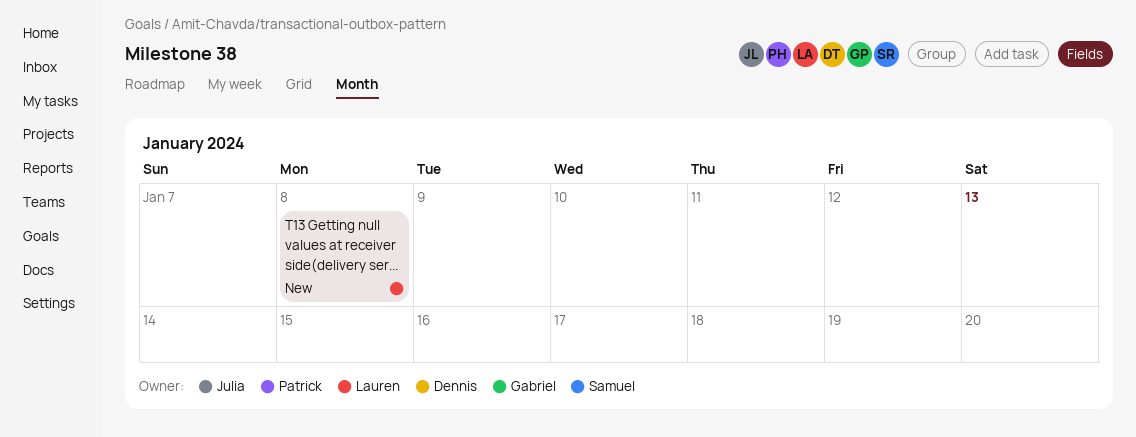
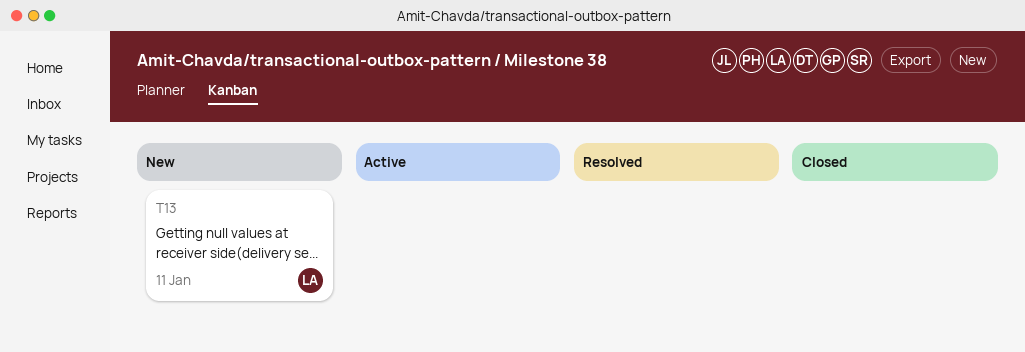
T13, due: Jan 8 -> Jan 11

